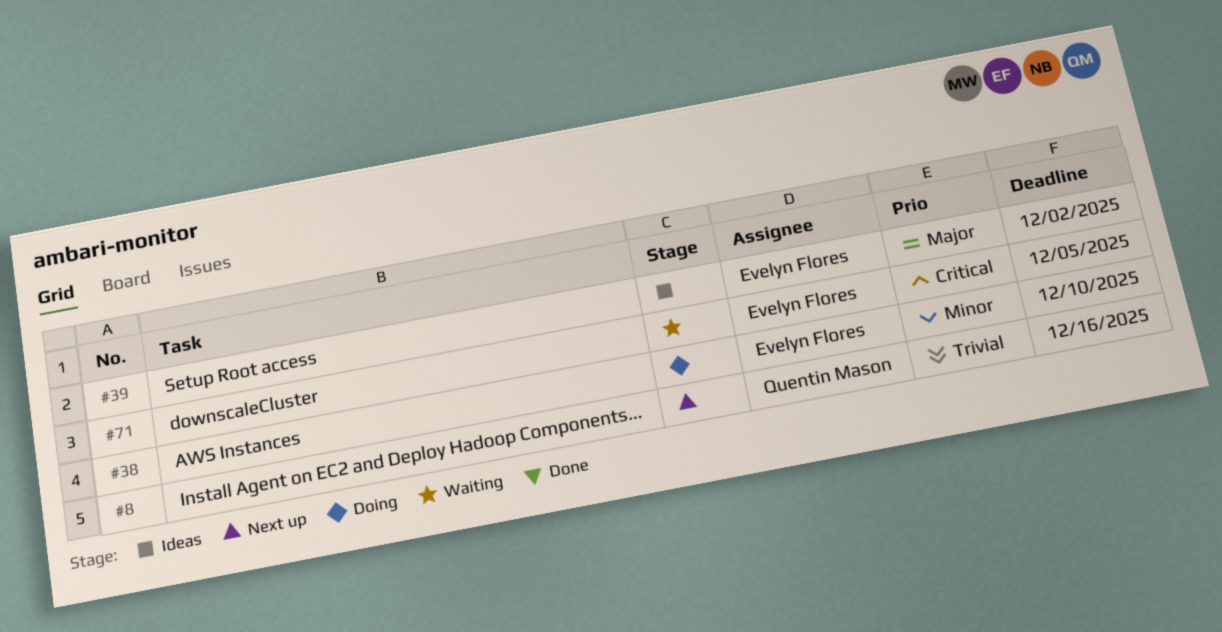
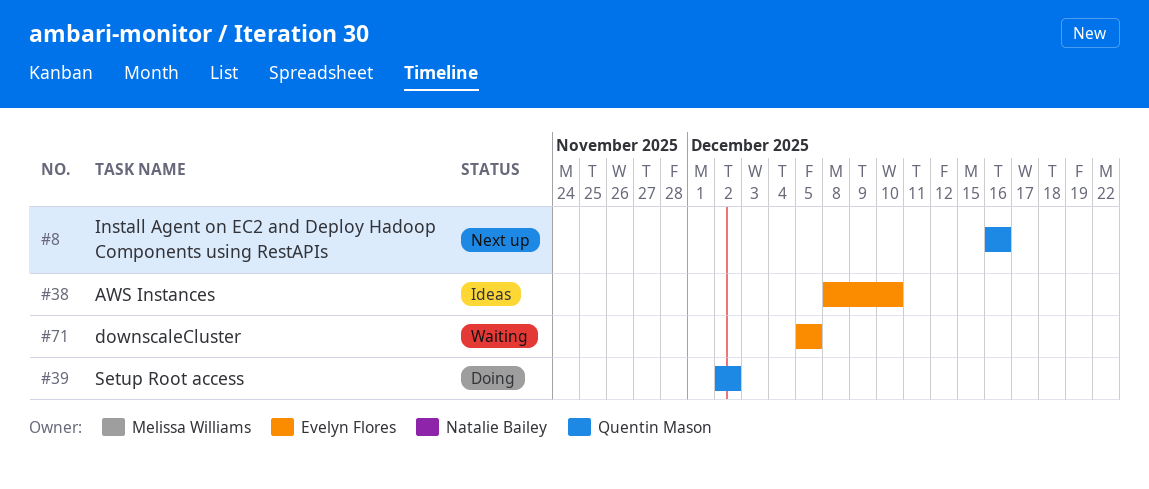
#38, status: Doing -> Ideas
#39, status: Ideas -> Doing
#39, owner: Evelyn Flores -> Quentin Mason

